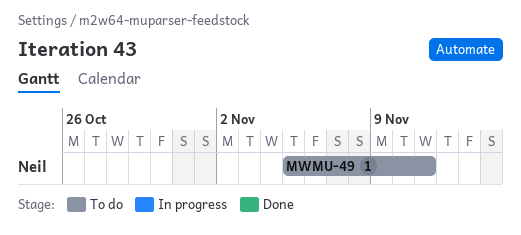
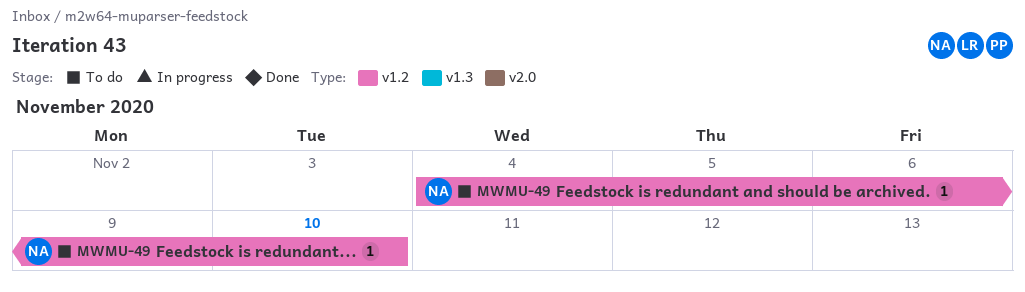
MWMU-49, start: Nov 5 -> Nov 4
MWMU-49, due: Nov 11 -> Nov 10

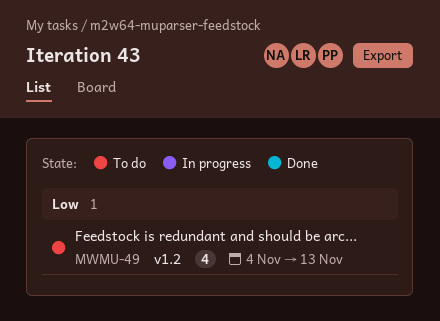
MWMU-49, estimate: 1 -> 4
MWMU-49, due: Nov 10 -> Nov 13

